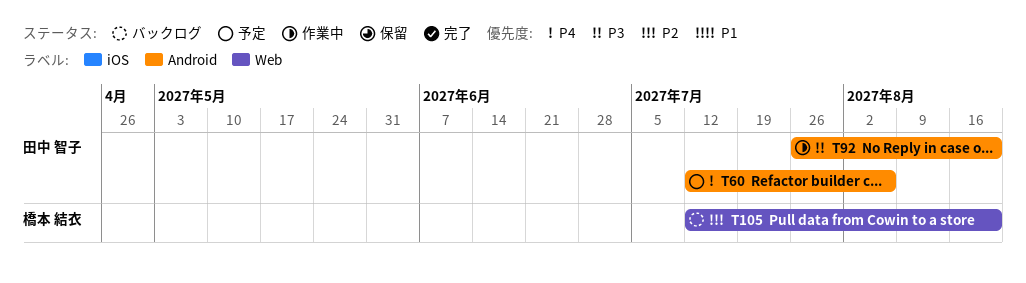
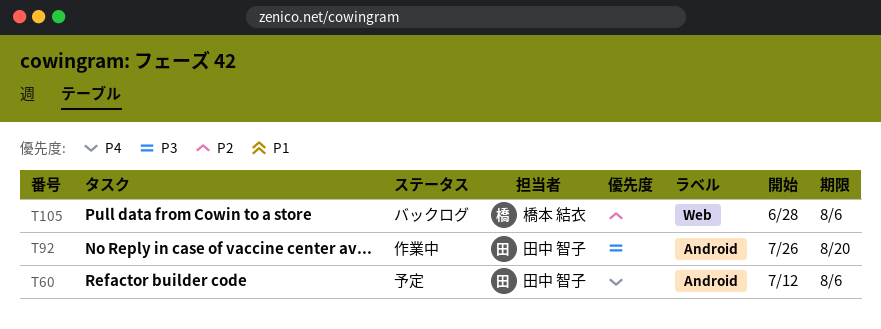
T105, start: Jul 12 -> Jun 28
T105, due: Aug 20 -> Aug 6

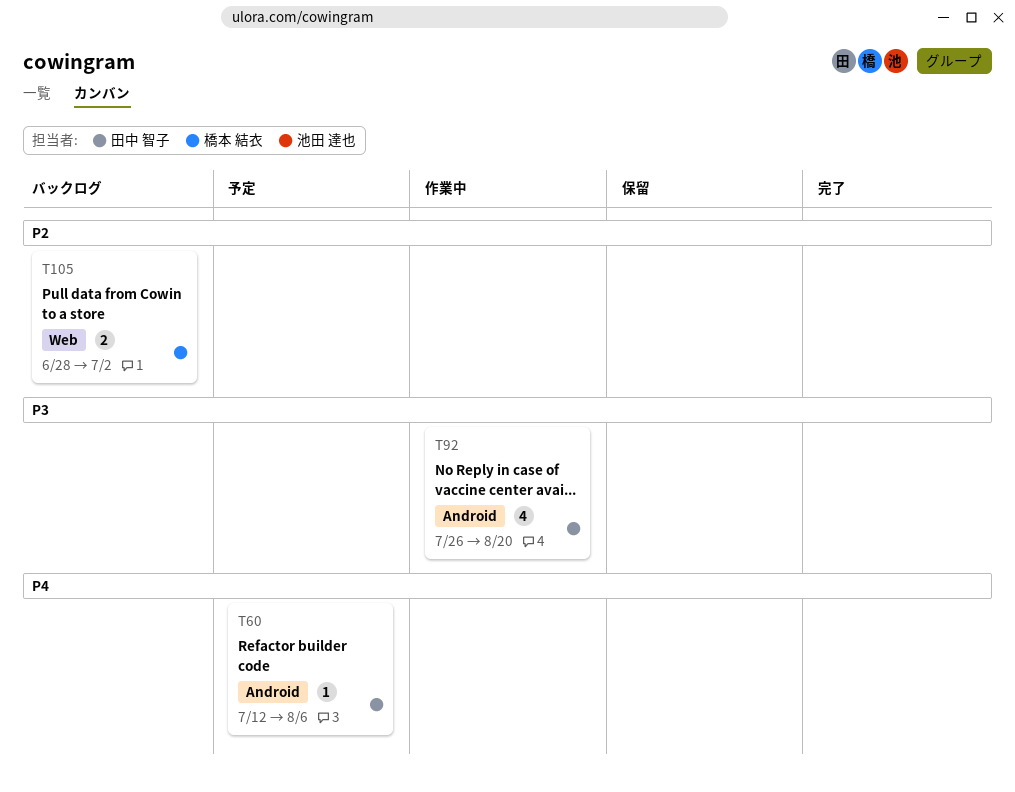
T105, due: Aug 6 -> Jul 2

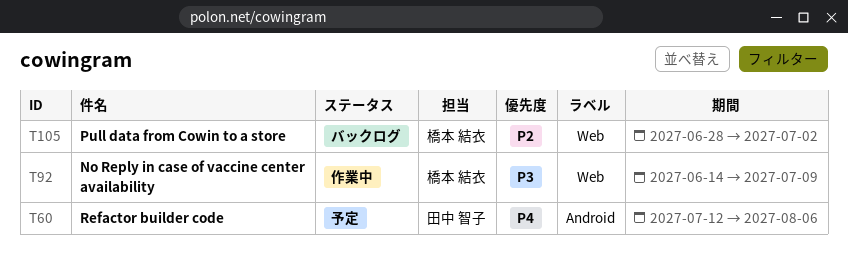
T92, owner: 田中 智子 -> 橋本 結衣
T92, label: Android -> Web
T92, start: Jul 26 -> Jun 14
T92, due: Aug 20 -> Jul 9

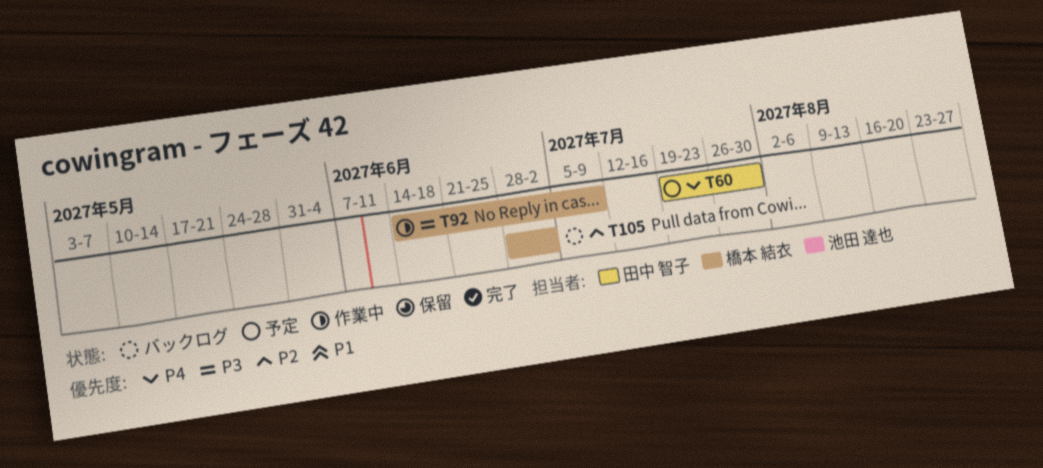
T60, start: Jul 12 -> Jul 19
T60, due: Aug 6 -> Jul 30

